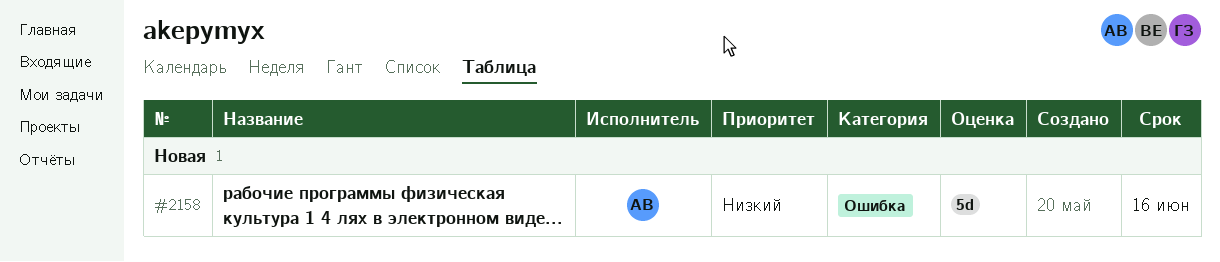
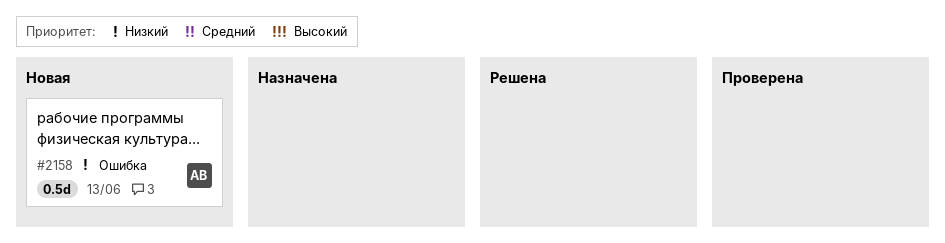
#2158, estimate: 5d -> 0.5d
#2158, due: Jun 16 -> Jun 13

